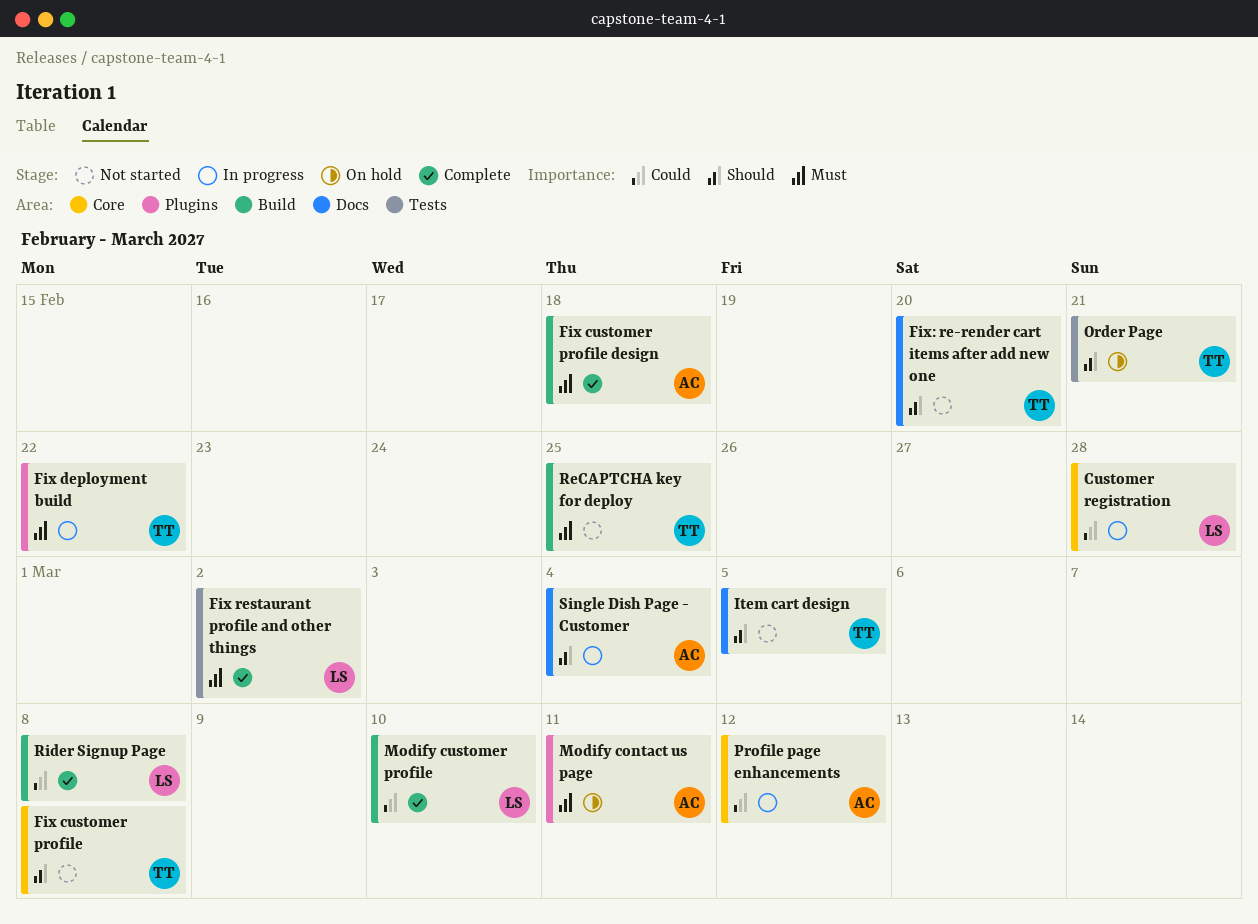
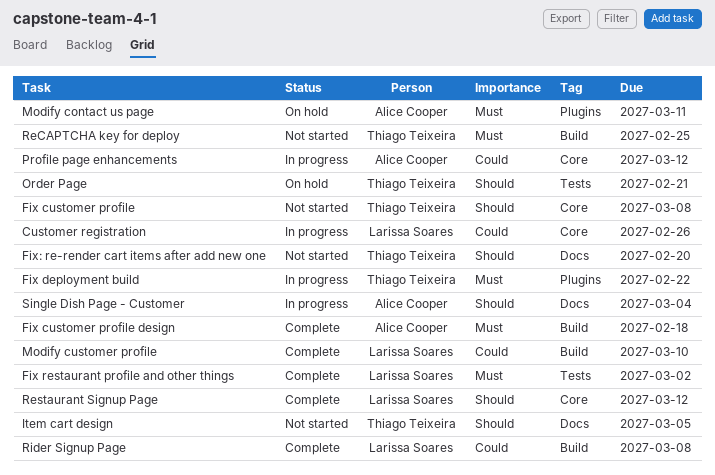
Customer registration, due: Feb 28 -> Feb 26
Restaurant Signup Page: none -> present

